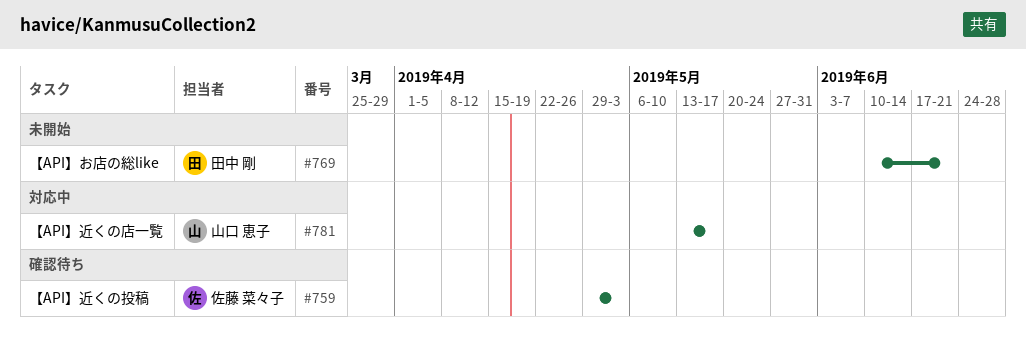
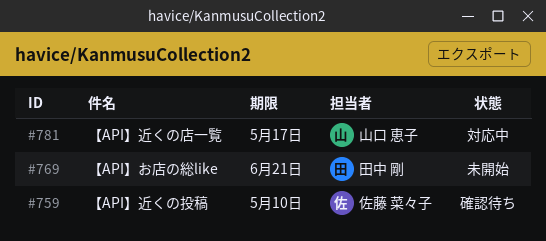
#759, due: May 3 -> May 10

